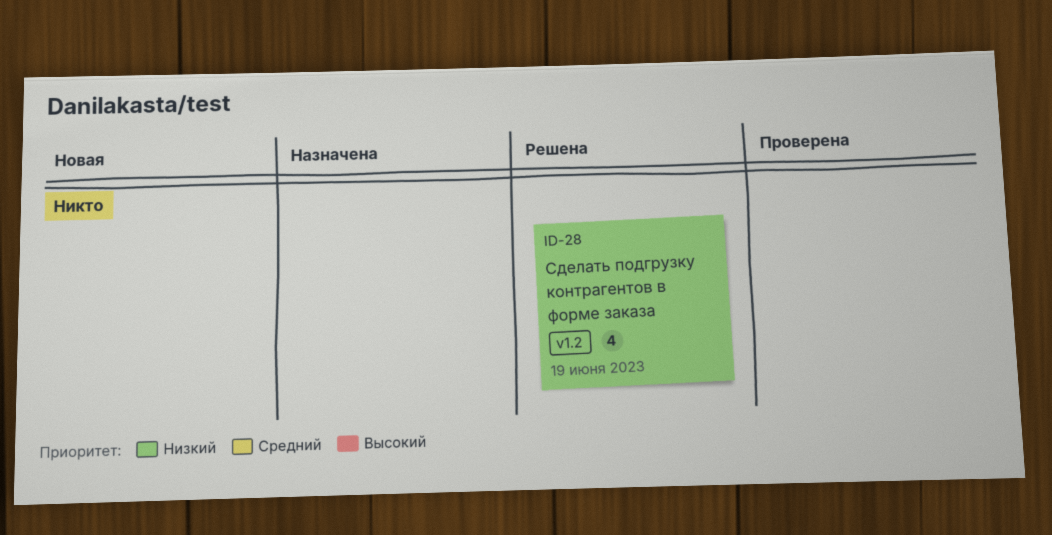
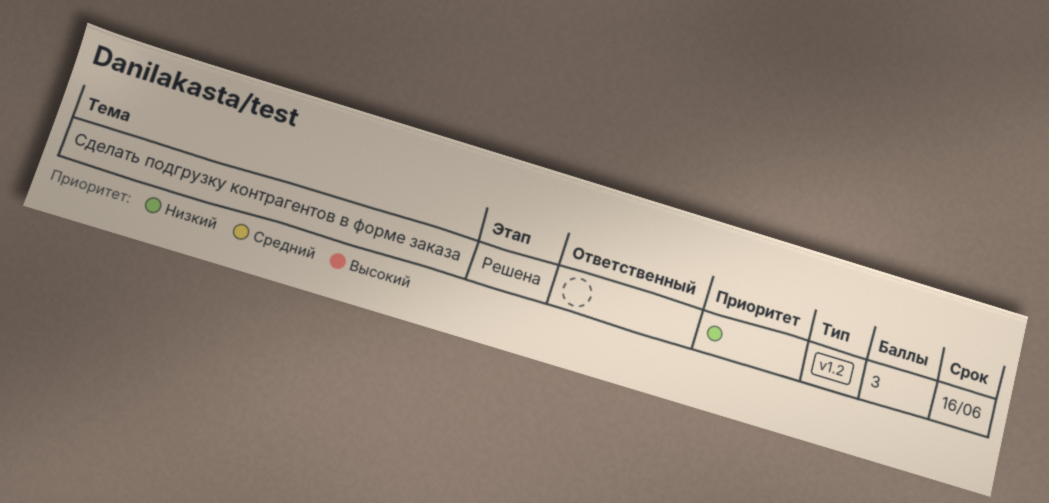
Сделать подгрузку контрагентов в форме заказа, estimate: 4 -> 3
Сделать подгрузку контрагентов в форме заказа, due: Jun 19 -> Jun 16

